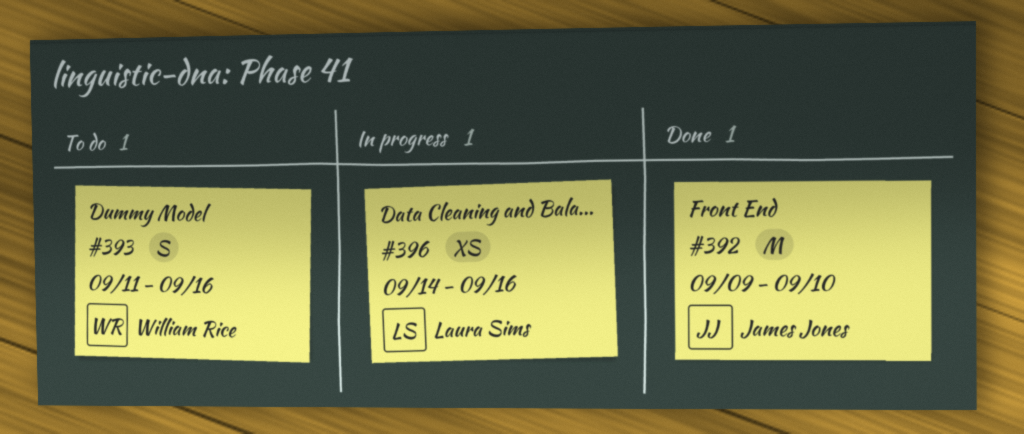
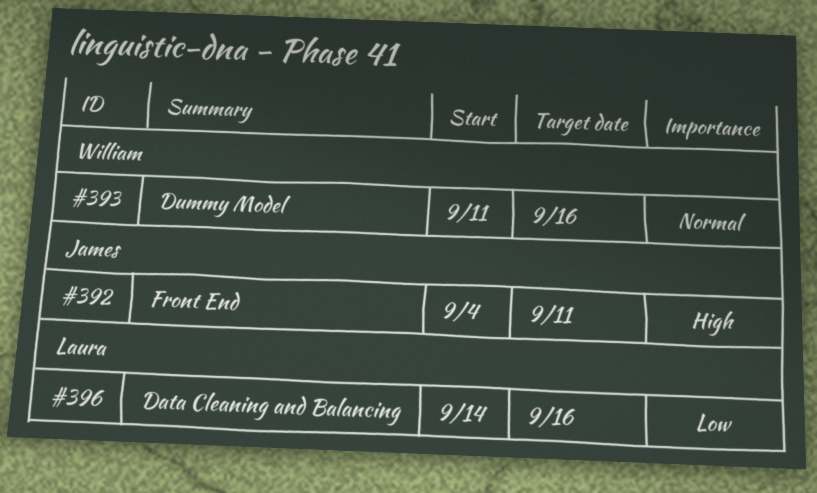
#392, start: Sep 9 -> Sep 4
#392, due: Sep 10 -> Sep 11

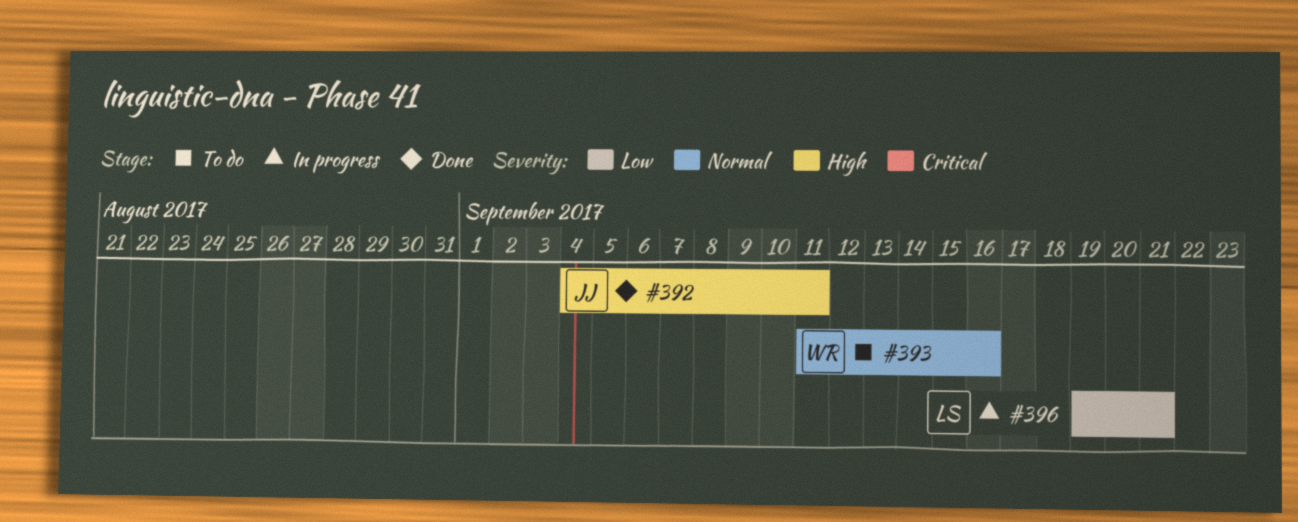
#396, start: Sep 14 -> Sep 19
#396, due: Sep 16 -> Sep 21

